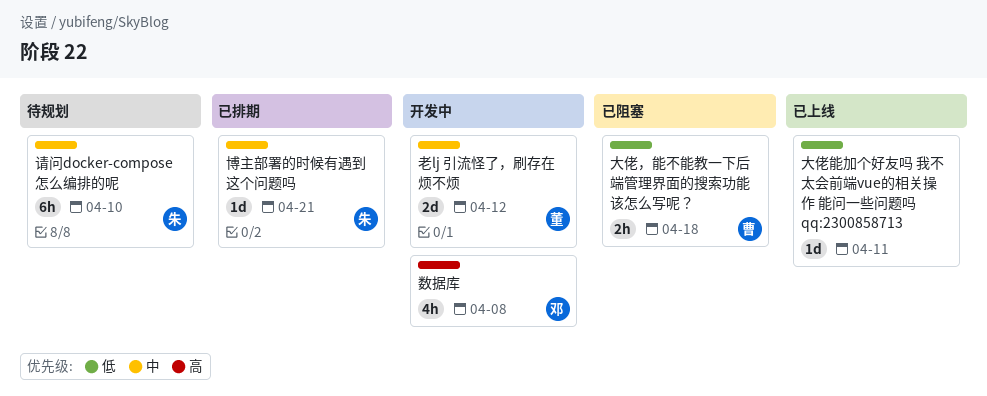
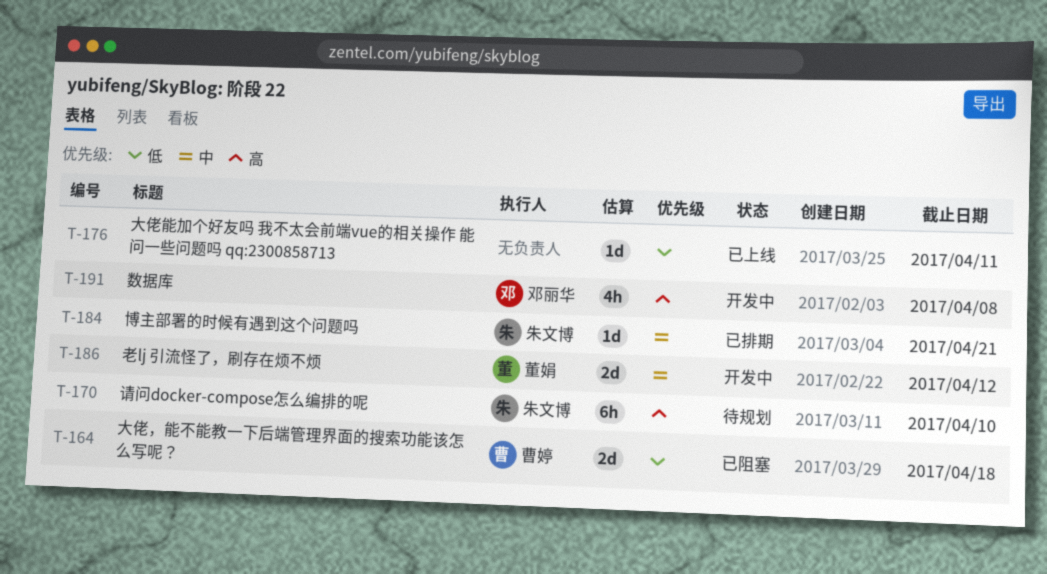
大佬，能不能教一下后端管理界面的搜索功能该怎么写呢？, estimate: 2h -> 2d
请问docker-compose怎么编排的呢, priority: 中 -> 高

